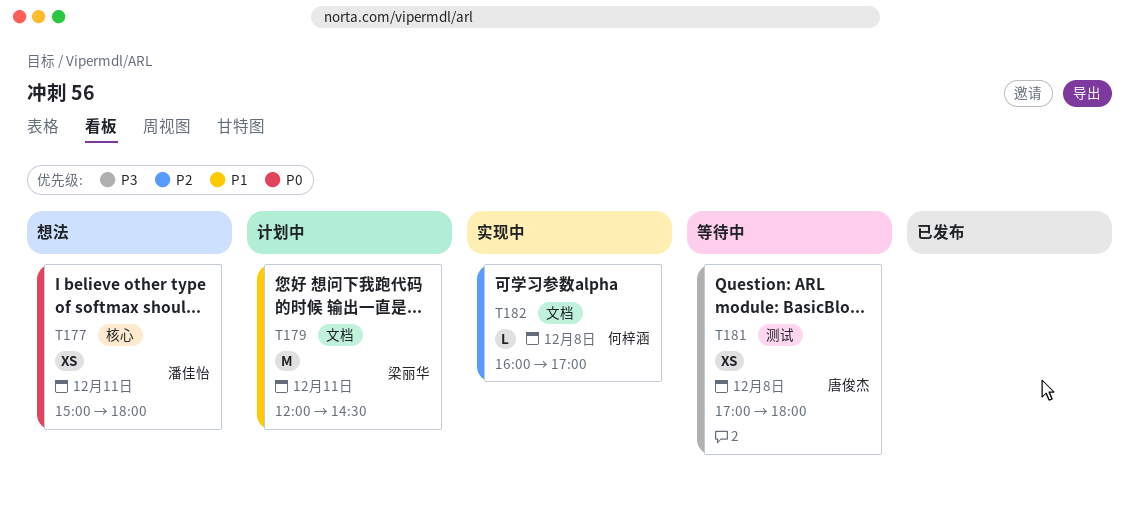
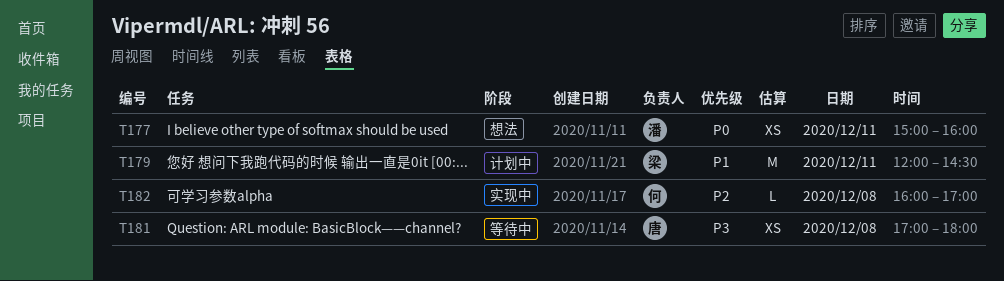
T177, ends: 18:00 -> 16:00

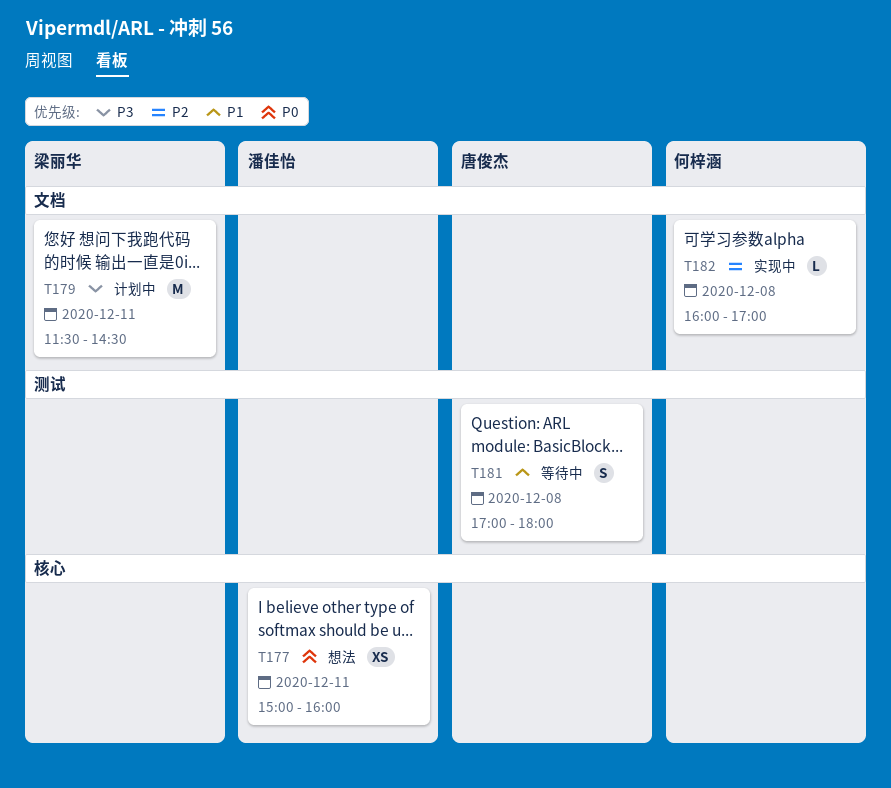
T179, priority: P1 -> P3
T179, begins: 12:00 -> 11:30
T181, priority: P3 -> P1
T181, estimate: XS -> S

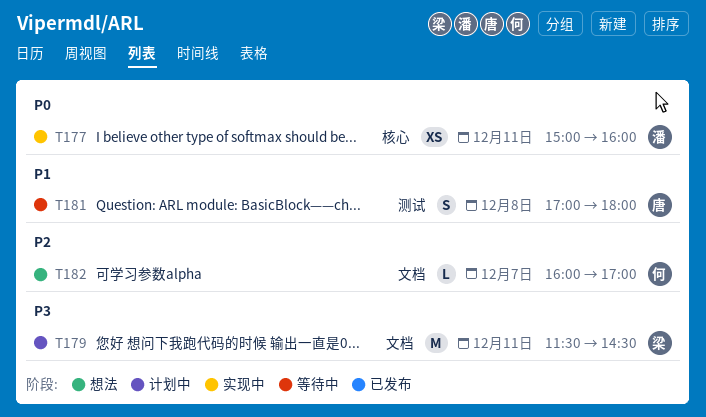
T177, status: 想法 -> 实现中
T182, status: 实现中 -> 想法
T182, day: Dec 8 -> Dec 7

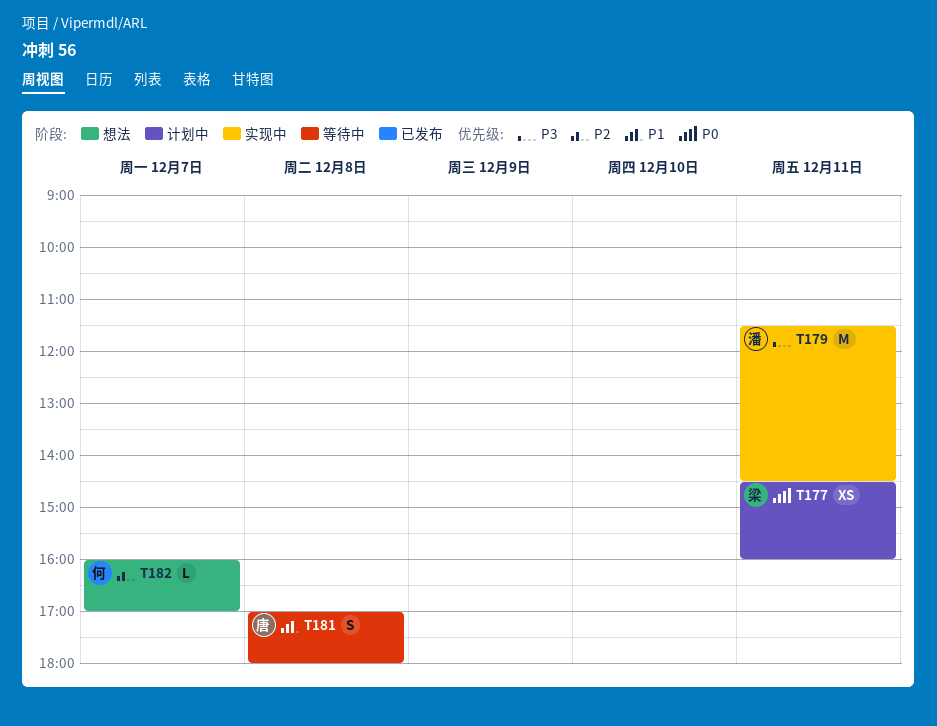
T177, status: 实现中 -> 计划中
T177, owner: 潘 -> 梁
T177, begins: 15:00 -> 14:30
T179, status: 计划中 -> 实现中
T179, owner: 梁 -> 潘

